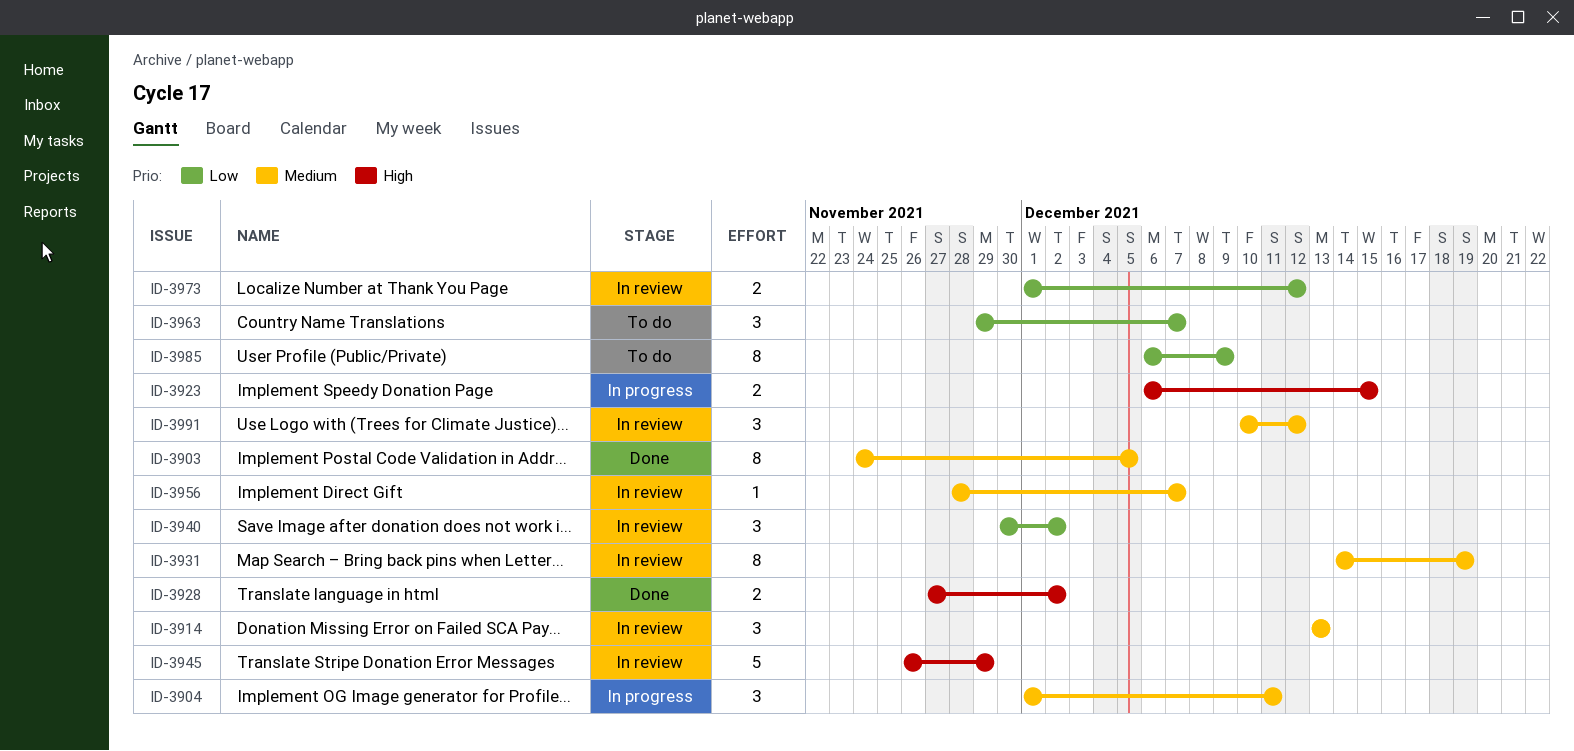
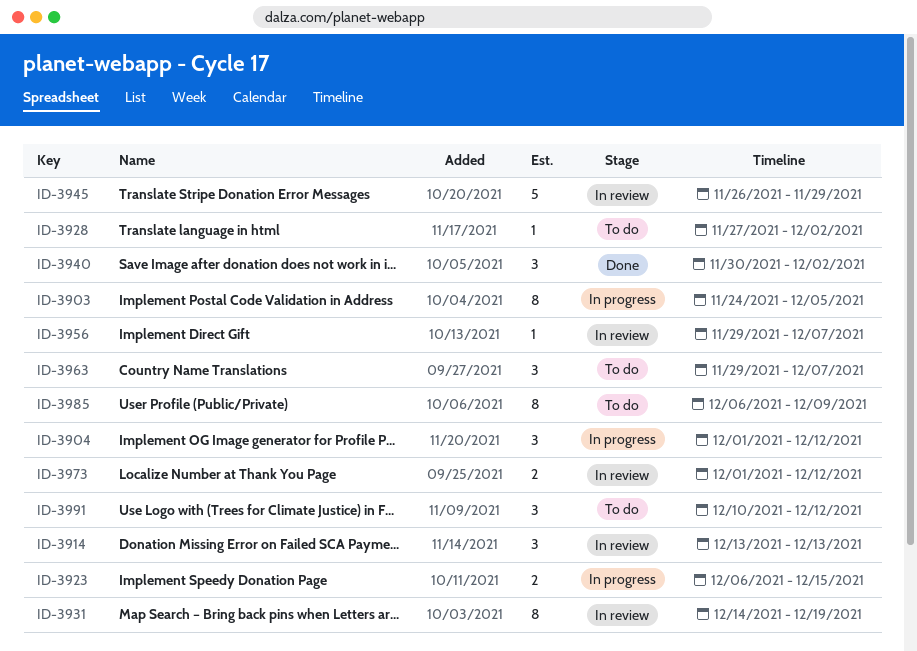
ID-3903, status: Done -> In progress
ID-3904, due: Dec 11 -> Dec 12
ID-3928, status: Done -> To do
ID-3928, estimate: 2 -> 1
ID-3940, status: In review -> Done
ID-3956, start: Nov 28 -> Nov 29
ID-3991, status: In review -> To do

